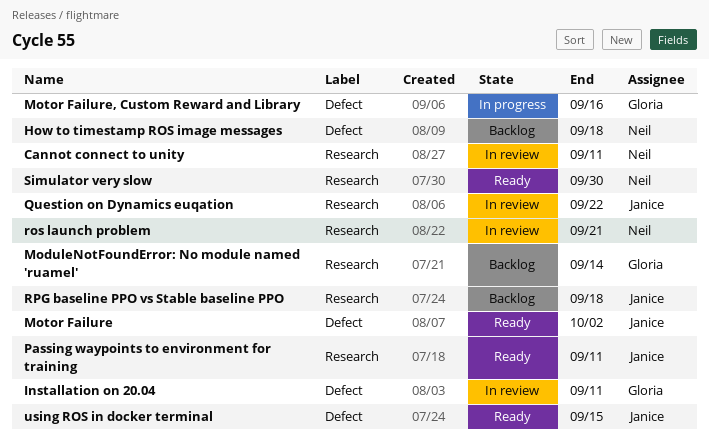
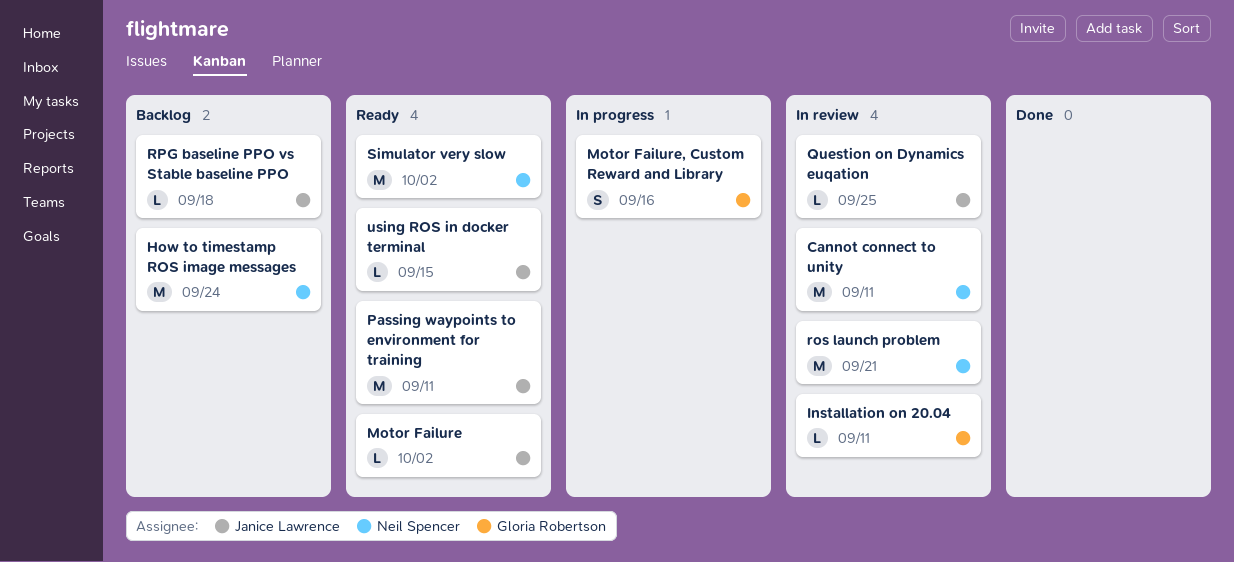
How to timestamp ROS image messages, due: Sep 18 -> Sep 24
ModuleNotFoundError: No module named 'ruamel': present -> none
Question on Dynamics euqation, due: Sep 22 -> Sep 25
Simulator very slow, due: Sep 30 -> Oct 2

